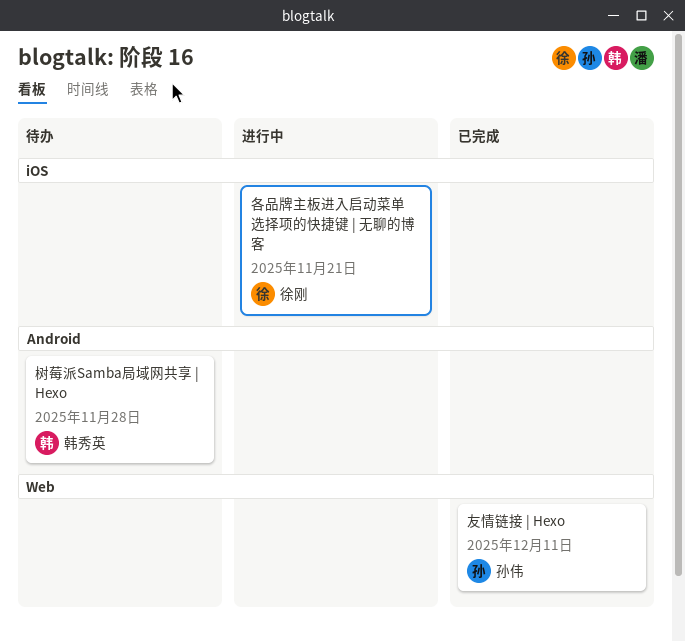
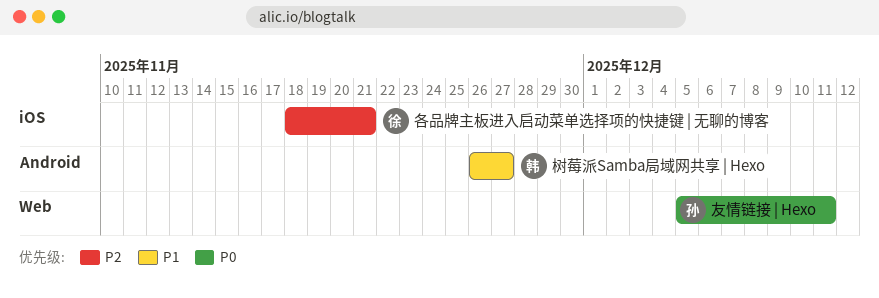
树莓派Samba局域网共享 | Hexo, due: Nov 28 -> Nov 27

